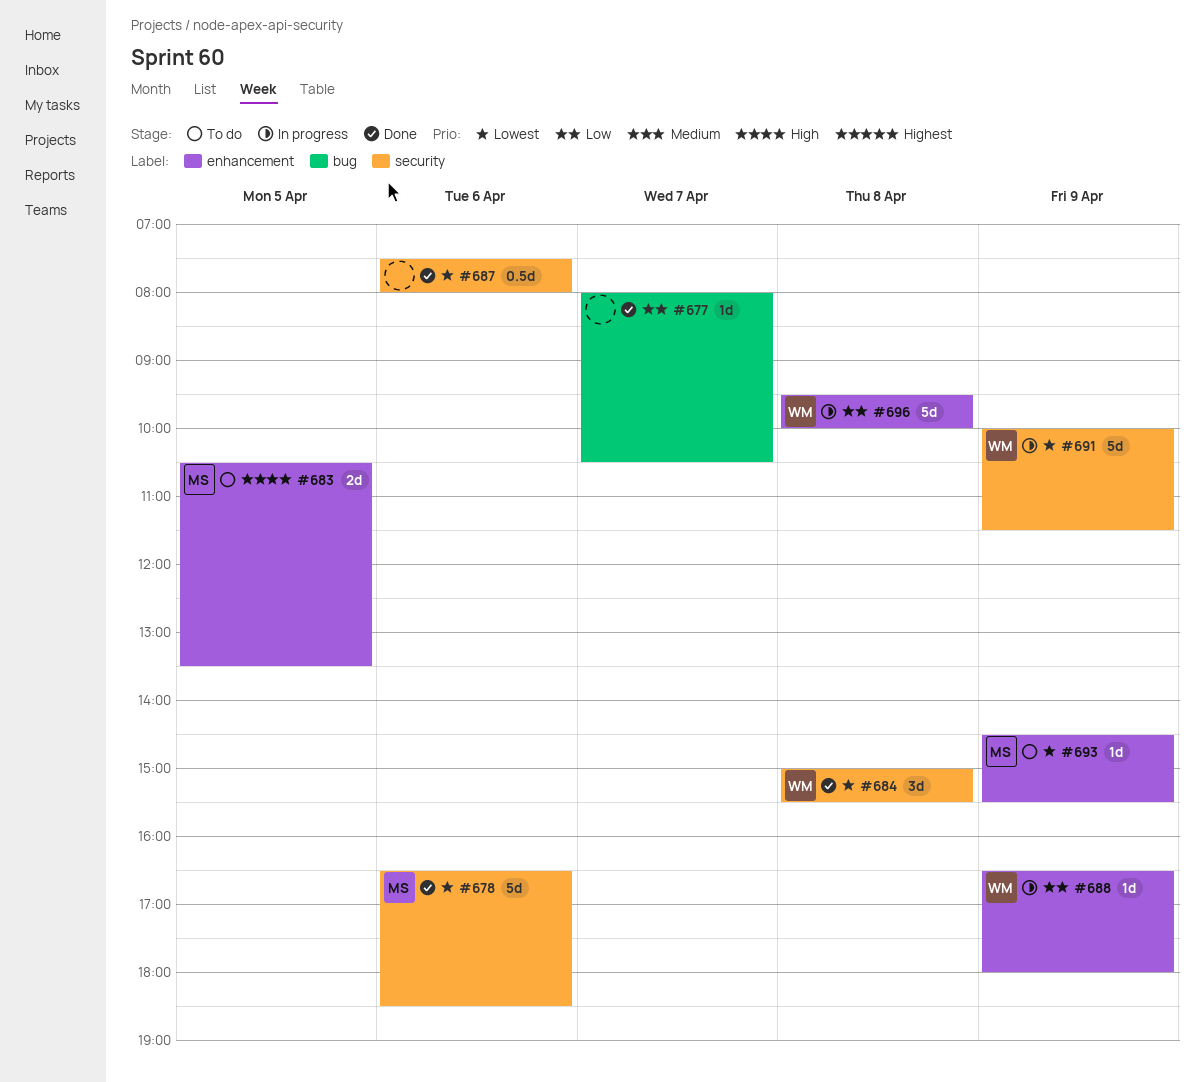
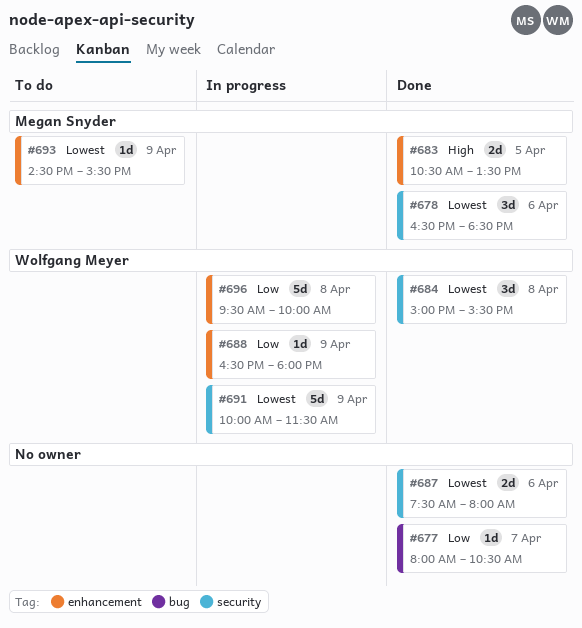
#678, estimate: 5d -> 3d
#683, status: To do -> Done
#687, estimate: 0.5d -> 2d

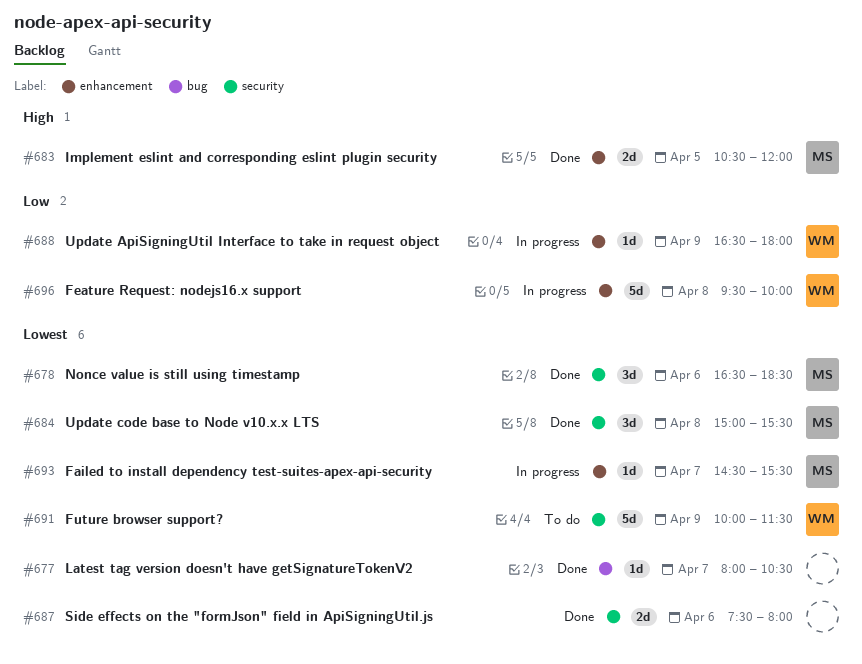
#677, priority: Low -> Lowest
#683, ends: 13:30 -> 12:00
#684, owner: Wolfgang Meyer -> Megan Snyder
#691, status: In progress -> To do
#693, status: To do -> In progress
#693, day: Apr 9 -> Apr 7

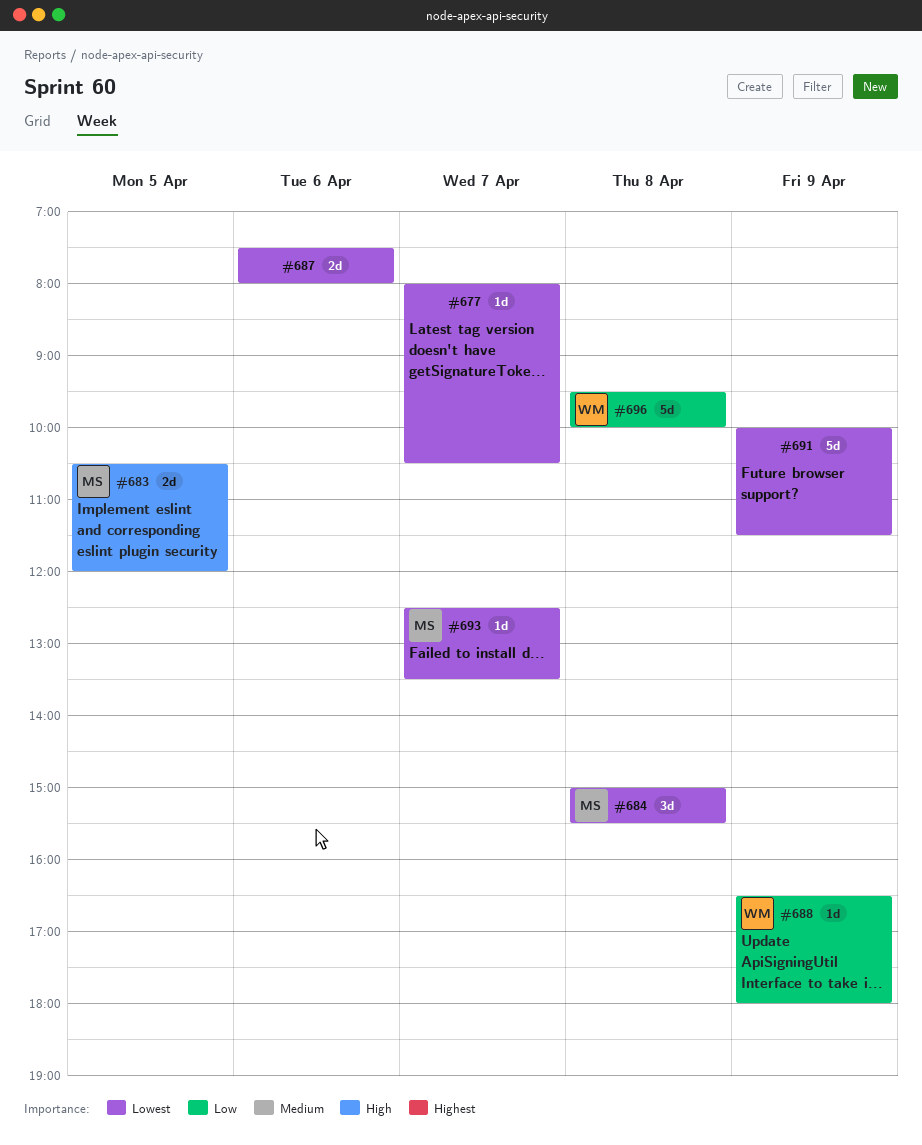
#678: present -> none
#691, owner: WM -> none
#693, begins: 14:30 -> 12:30
#693, ends: 15:30 -> 13:30

